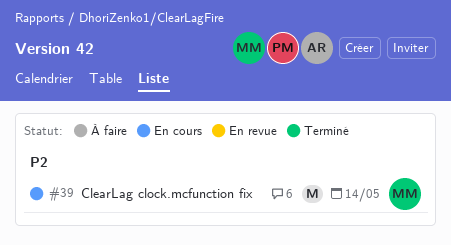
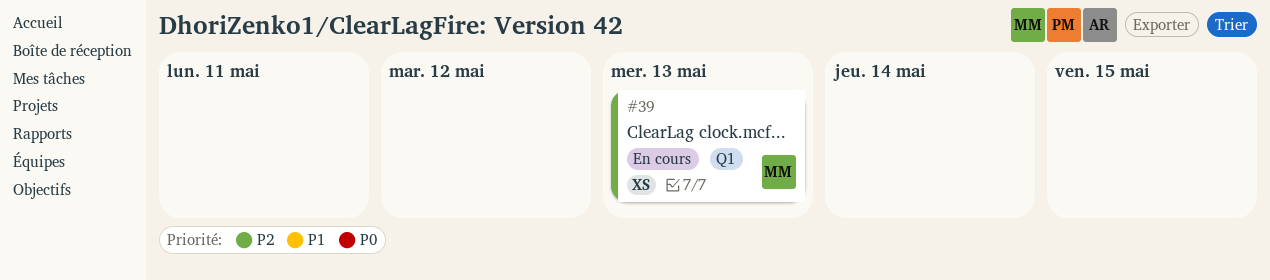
#39, estimate: M -> XS
#39, due: May 14 -> May 13

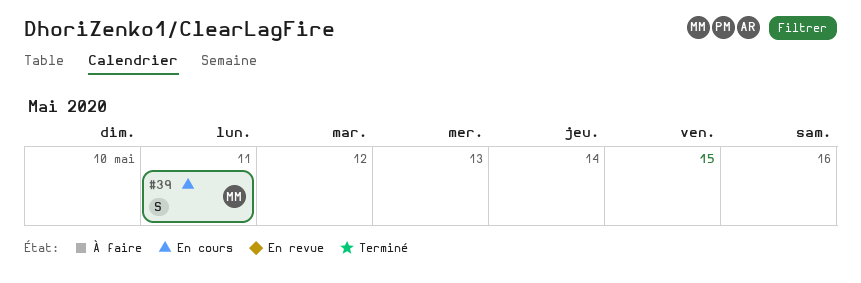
#39, estimate: XS -> S
#39, due: May 13 -> May 11

